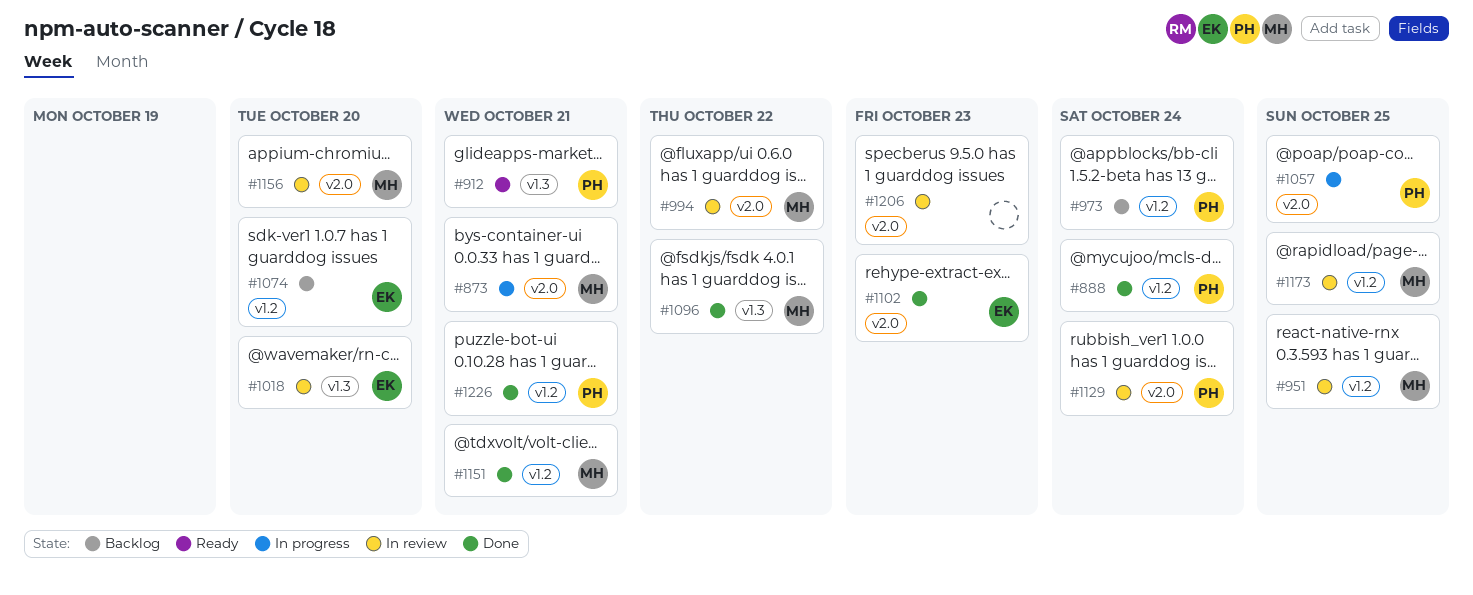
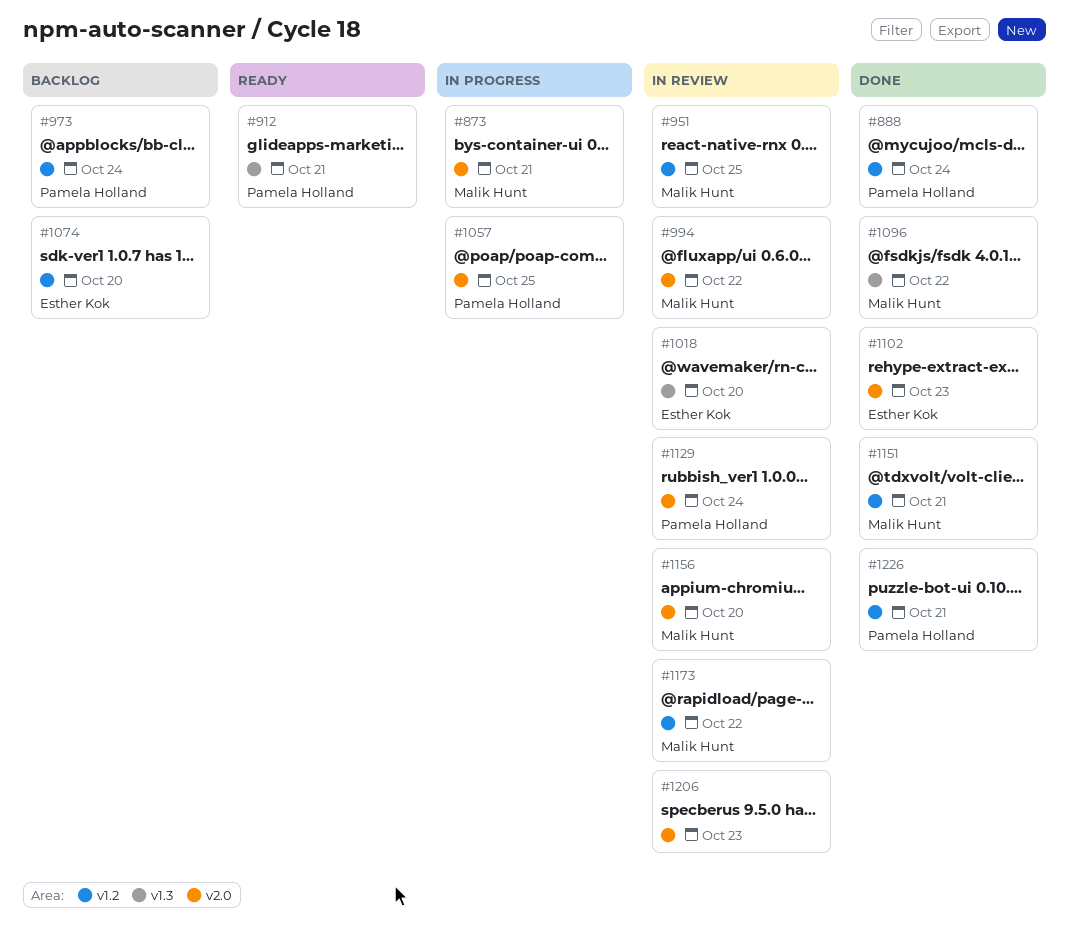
#1173, due: Oct 25 -> Oct 22

